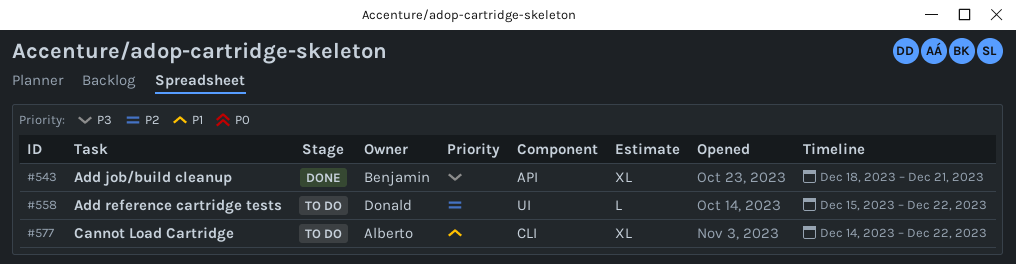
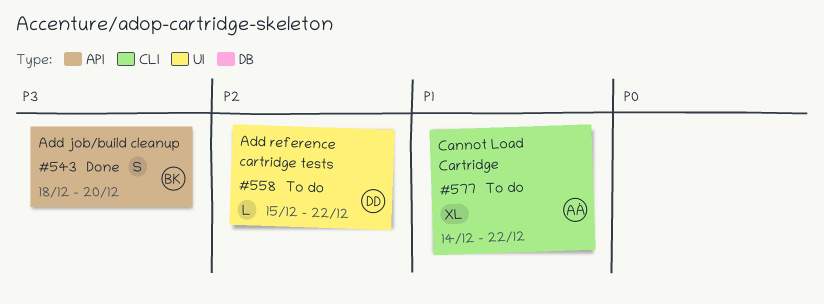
#543, estimate: XL -> S
#543, due: Dec 21 -> Dec 20

